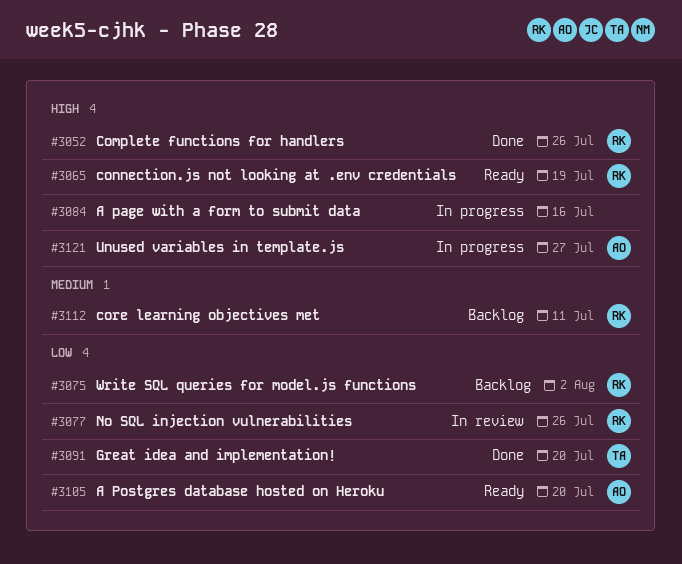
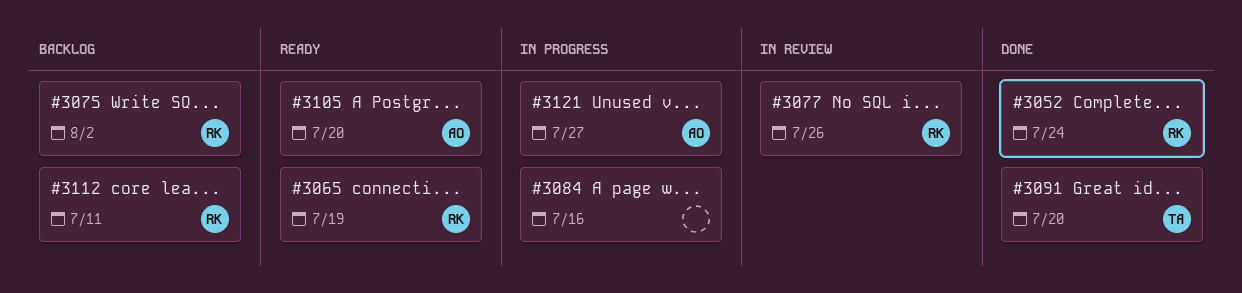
#3052, due: Jul 26 -> Jul 24

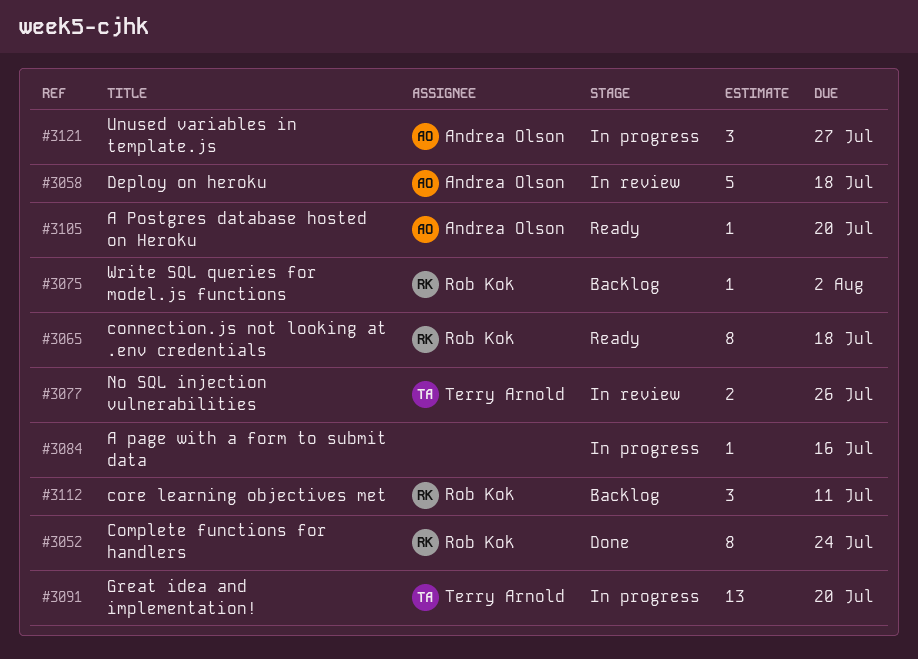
#3058: none -> present
#3065, due: Jul 19 -> Jul 18
#3077, owner: Rob Kok -> Terry Arnold
#3091, status: Done -> In progress

